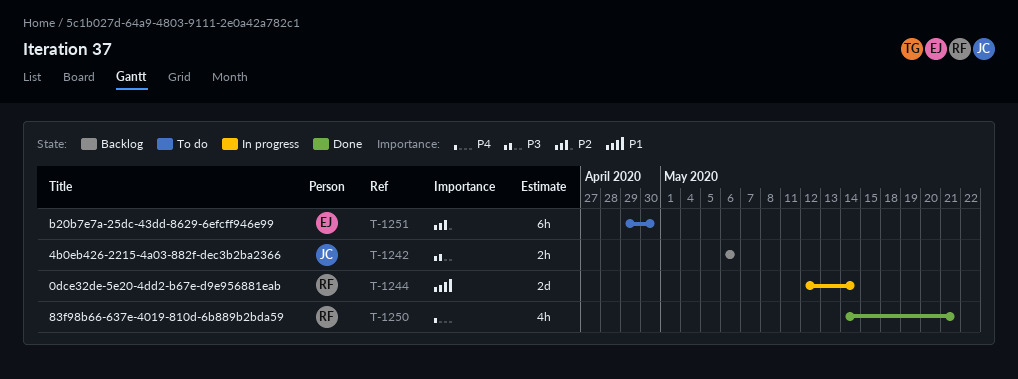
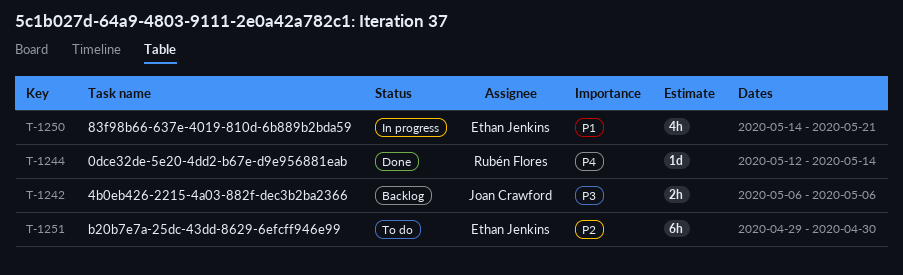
T-1244, status: In progress -> Done
T-1244, priority: P1 -> P4
T-1244, estimate: 2d -> 1d
T-1250, status: Done -> In progress
T-1250, owner: Rubén Flores -> Ethan Jenkins
T-1250, priority: P4 -> P1

